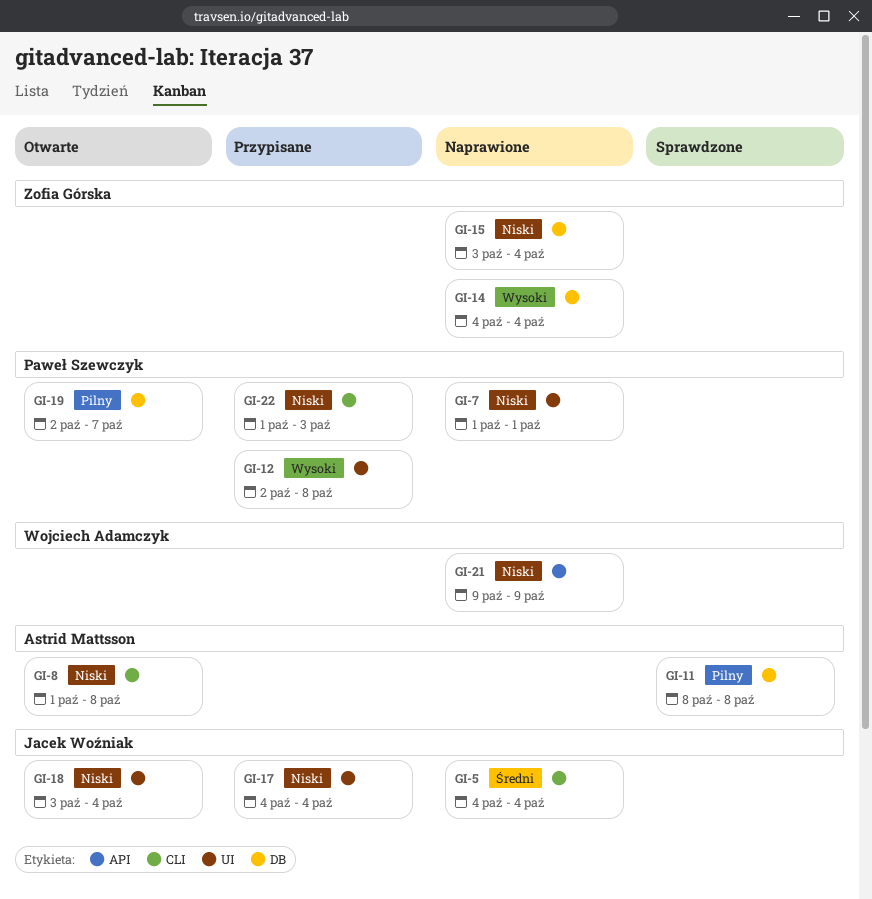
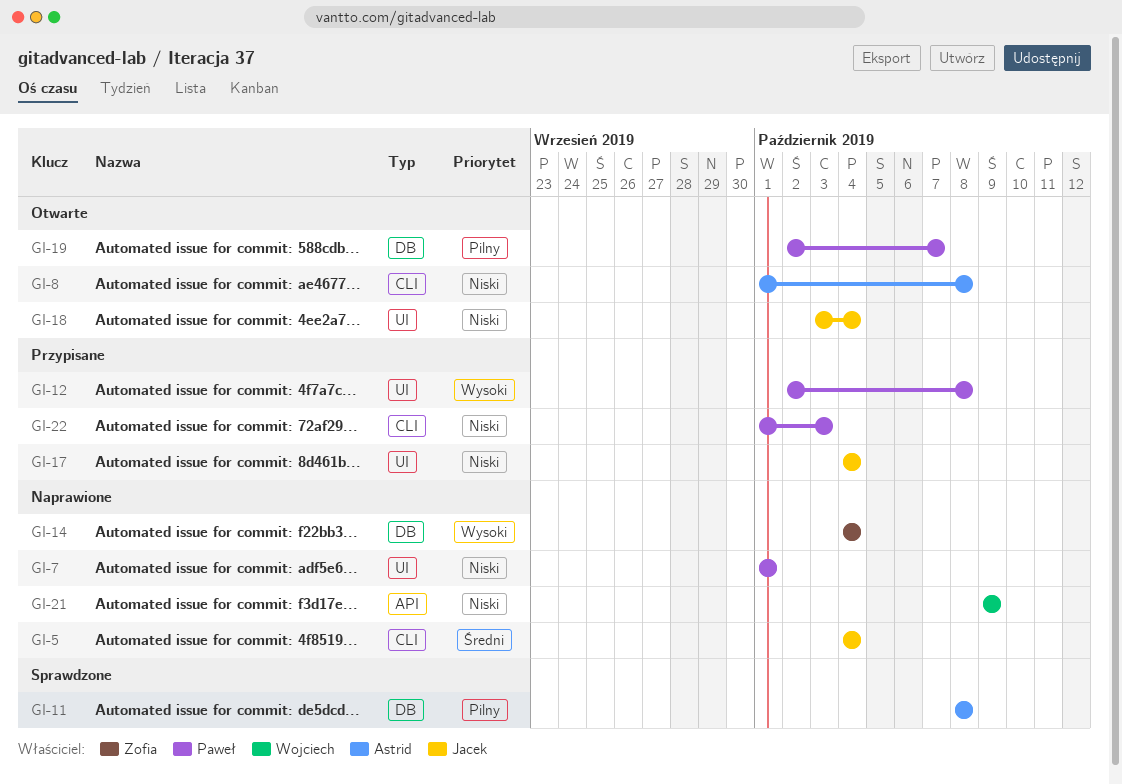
GI-15: present -> none

